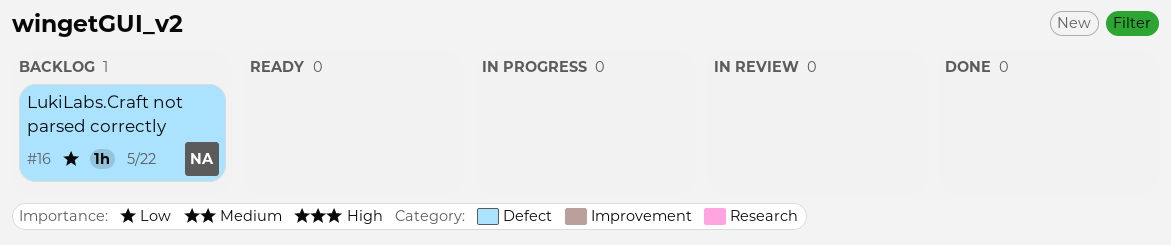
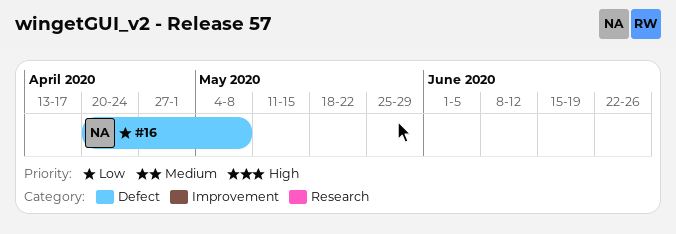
#16, due: May 22 -> May 8

